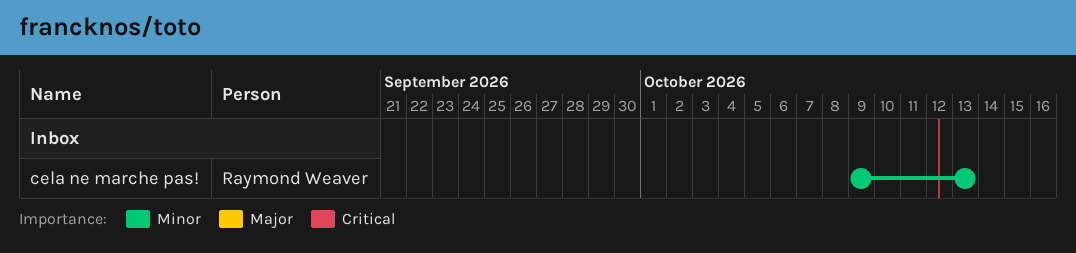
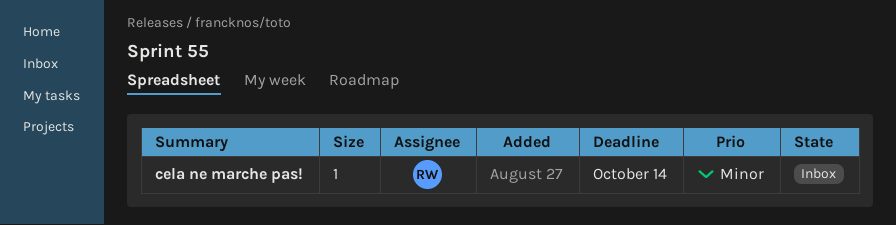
cela ne marche pas!, due: Oct 13 -> Oct 14

